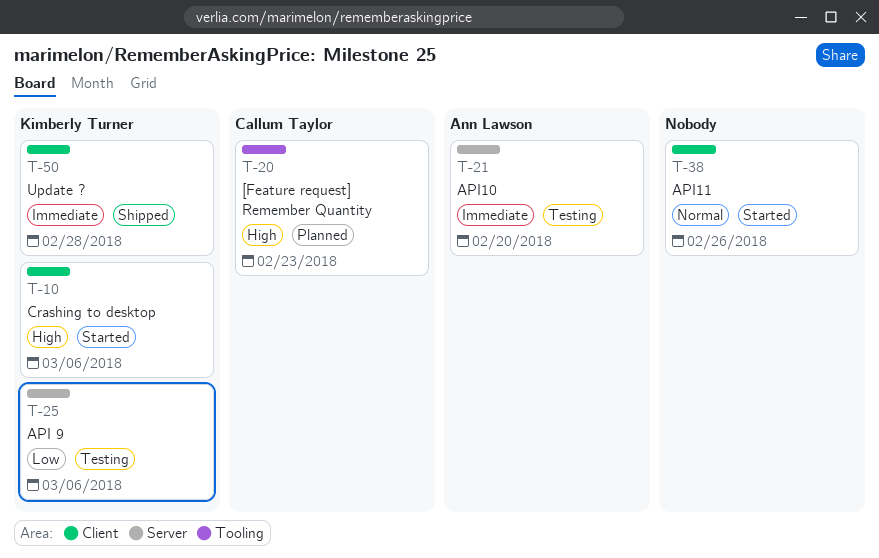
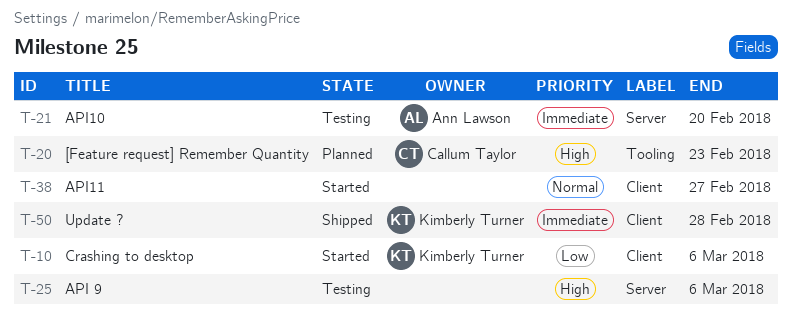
T-10, priority: High -> Low
T-25, owner: Kimberly Turner -> none
T-25, priority: Low -> High
T-38, due: Feb 26 -> Feb 27

